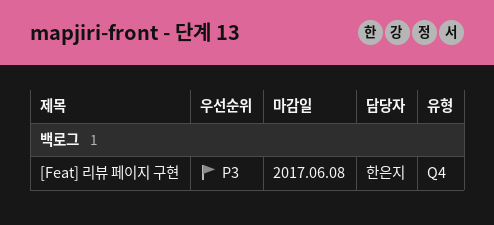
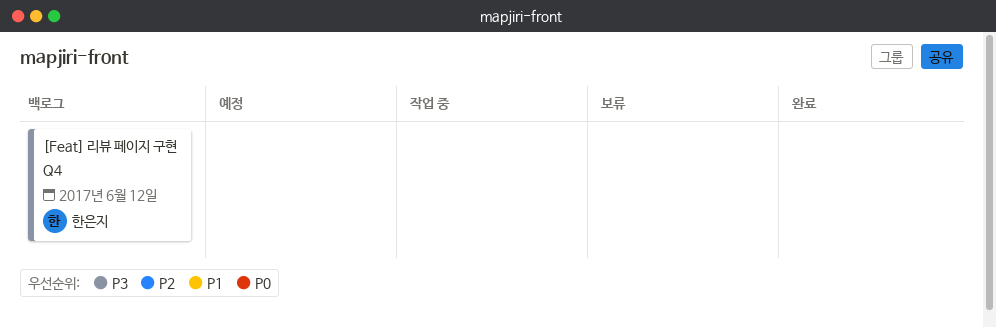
[Feat] 리뷰 페이지 구현, due: Jun 8 -> Jun 12

